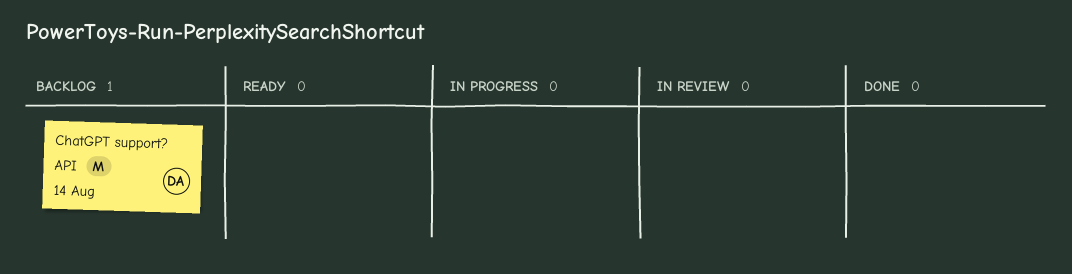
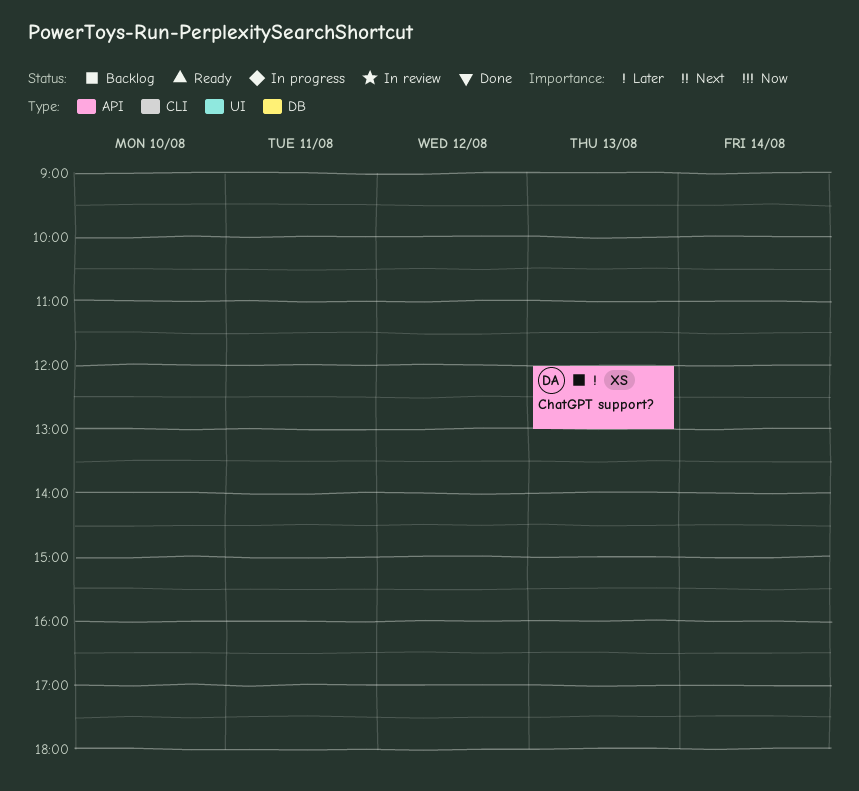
ChatGPT support?, estimate: M -> XS
ChatGPT support?, day: Aug 14 -> Aug 13

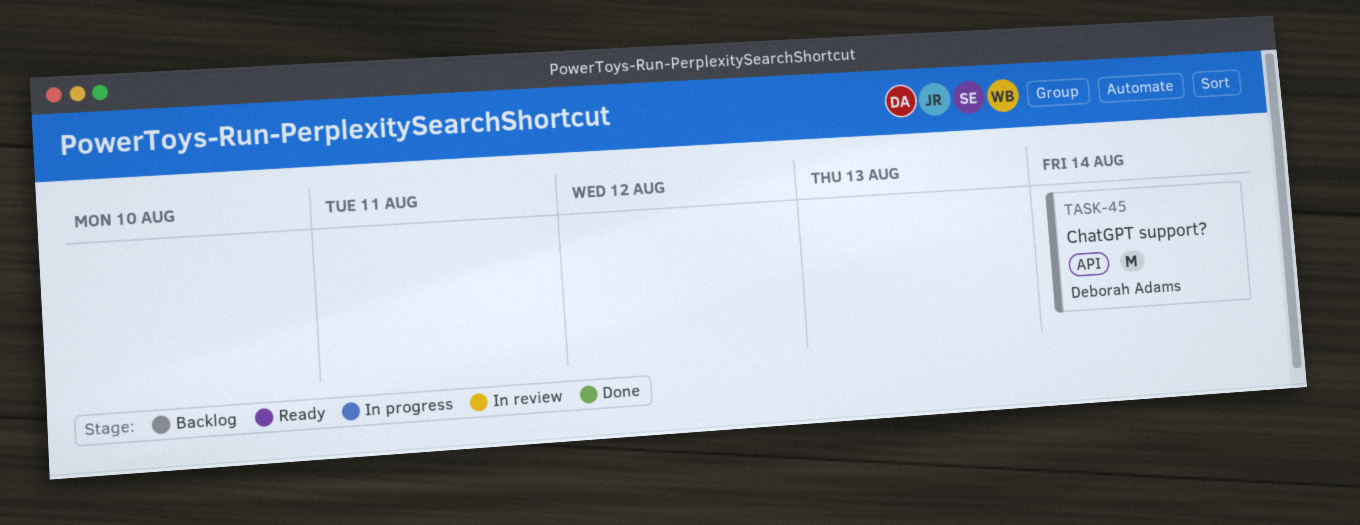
ChatGPT support?, estimate: XS -> M
ChatGPT support?, day: Aug 13 -> Aug 14

